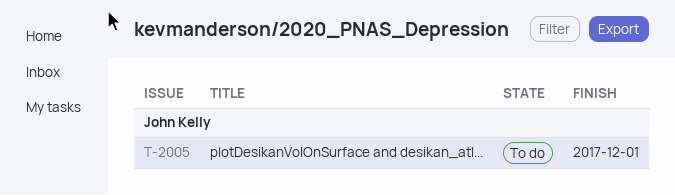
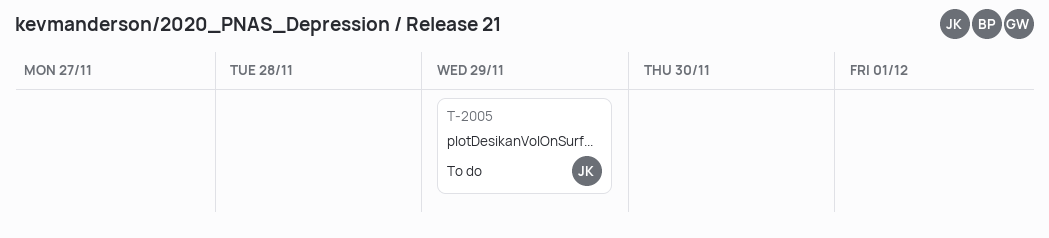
T-2005, due: Dec 1 -> Nov 29

